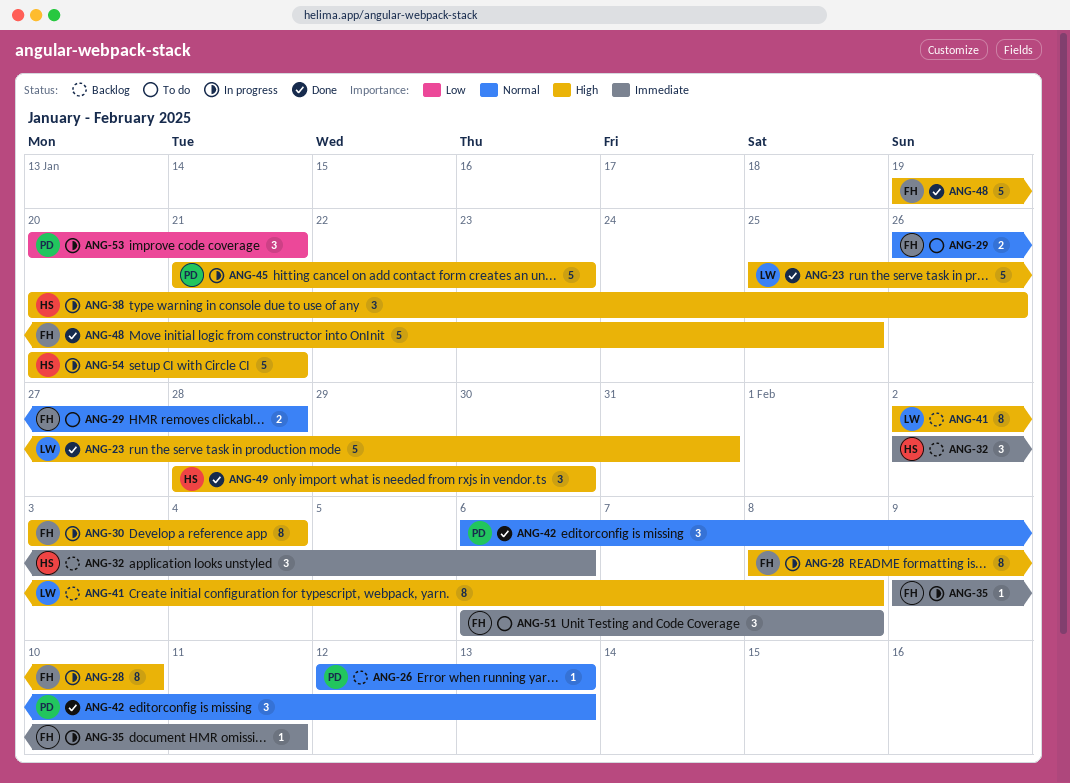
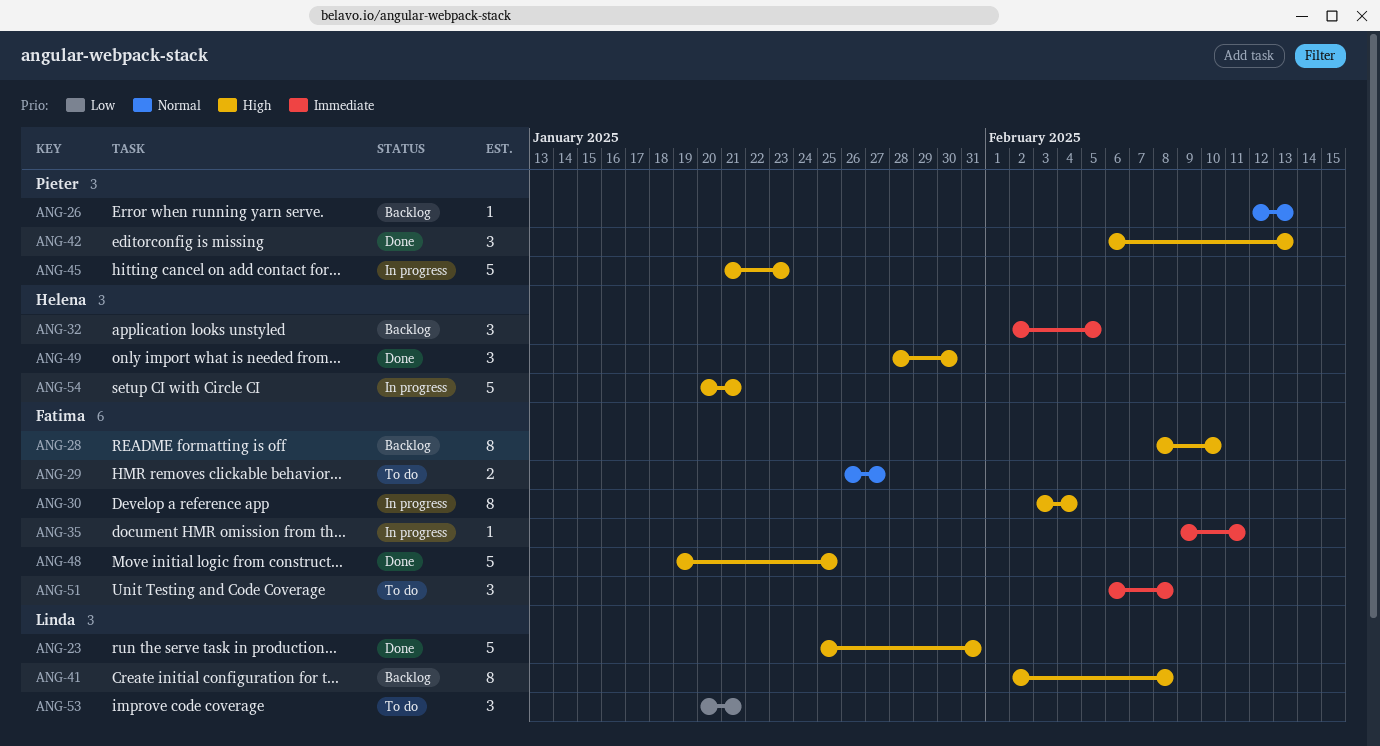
ANG-28, status: In progress -> Backlog
ANG-29, due: Jan 28 -> Jan 27
ANG-32, due: Feb 6 -> Feb 5
ANG-38: present -> none
ANG-42, priority: Normal -> High
ANG-53, status: In progress -> To do
ANG-53, owner: Pieter -> Linda

